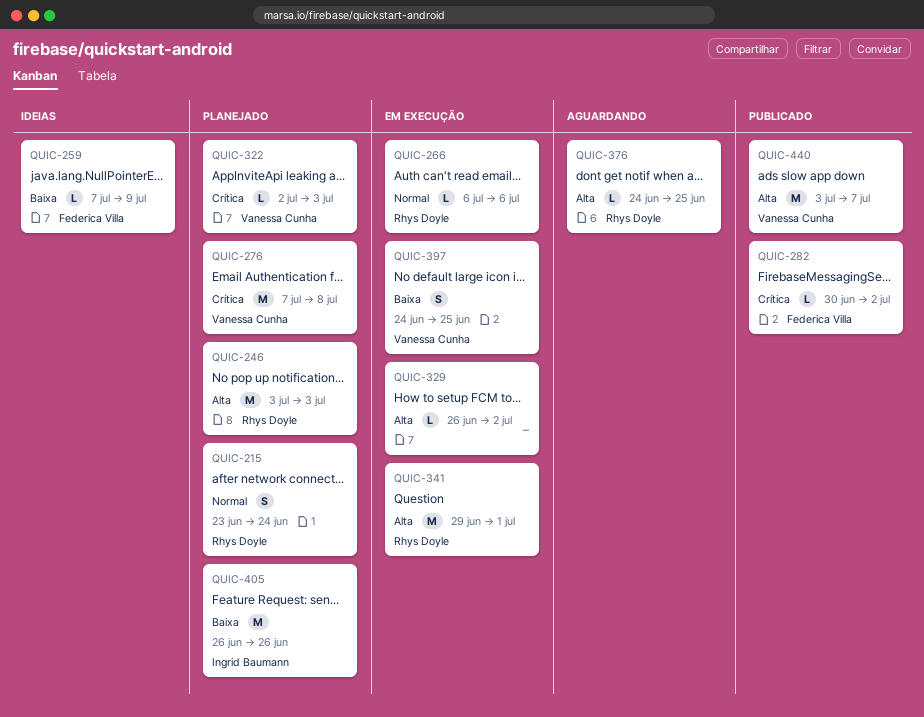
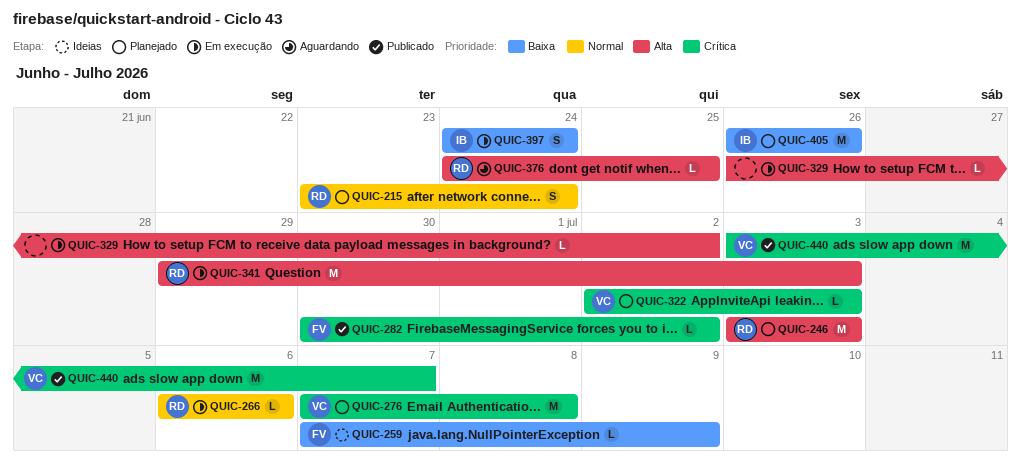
QUIC-341, due: Jul 1 -> Jul 3
QUIC-397, owner: Vanessa Cunha -> Ingrid Baumann
QUIC-397, due: Jun 25 -> Jun 24
QUIC-440, priority: Alta -> Crítica

